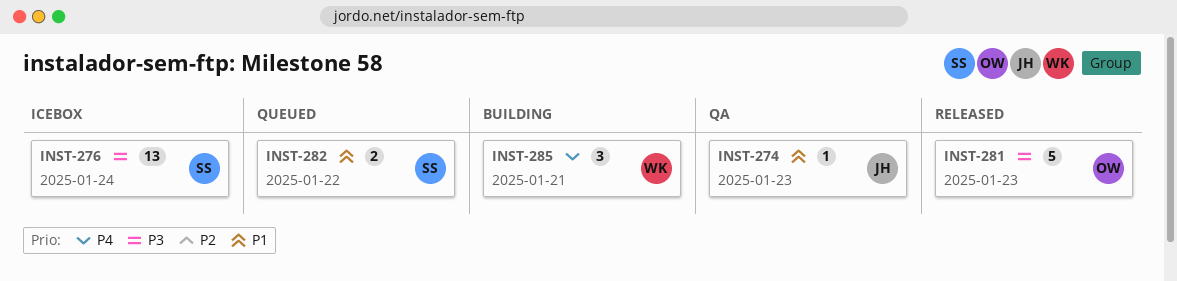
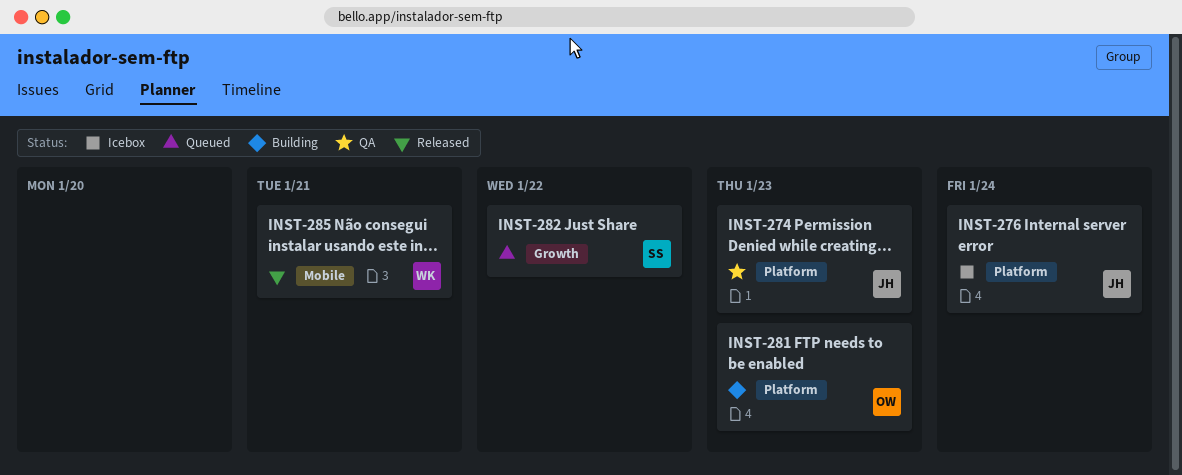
INST-276, owner: SS -> JH
INST-281, status: Released -> Building
INST-285, status: Building -> Released

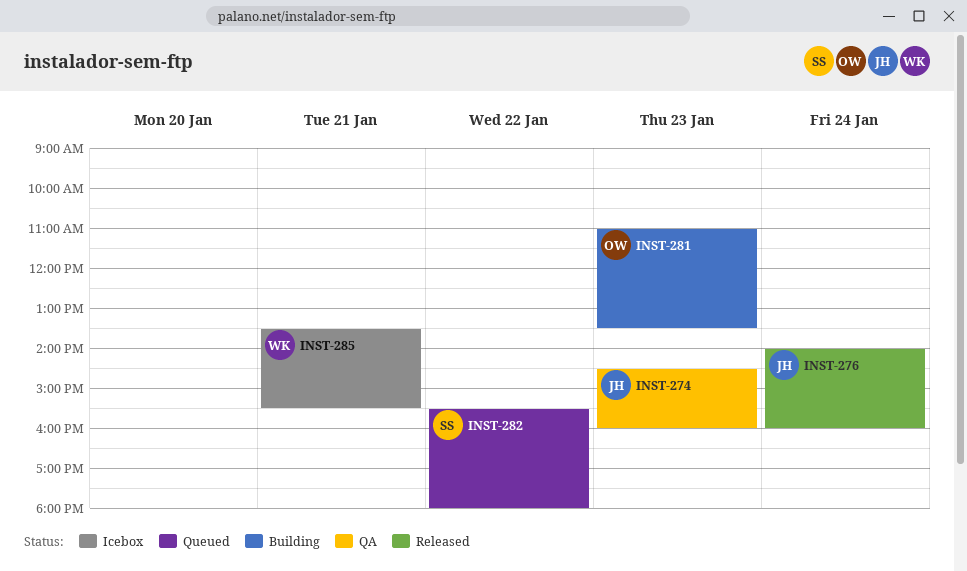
INST-276, status: Icebox -> Released
INST-285, status: Released -> Icebox

